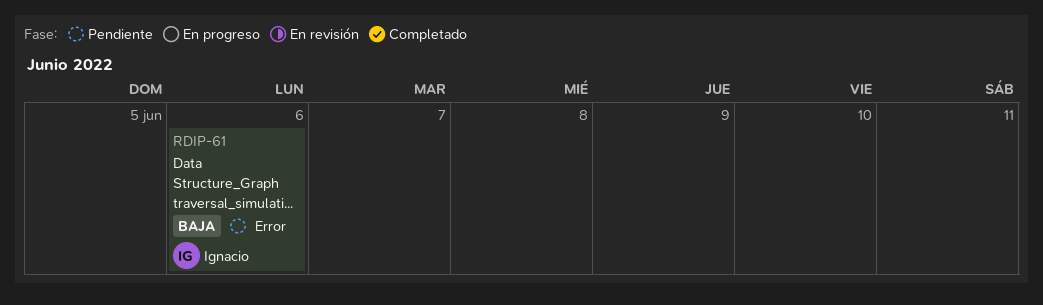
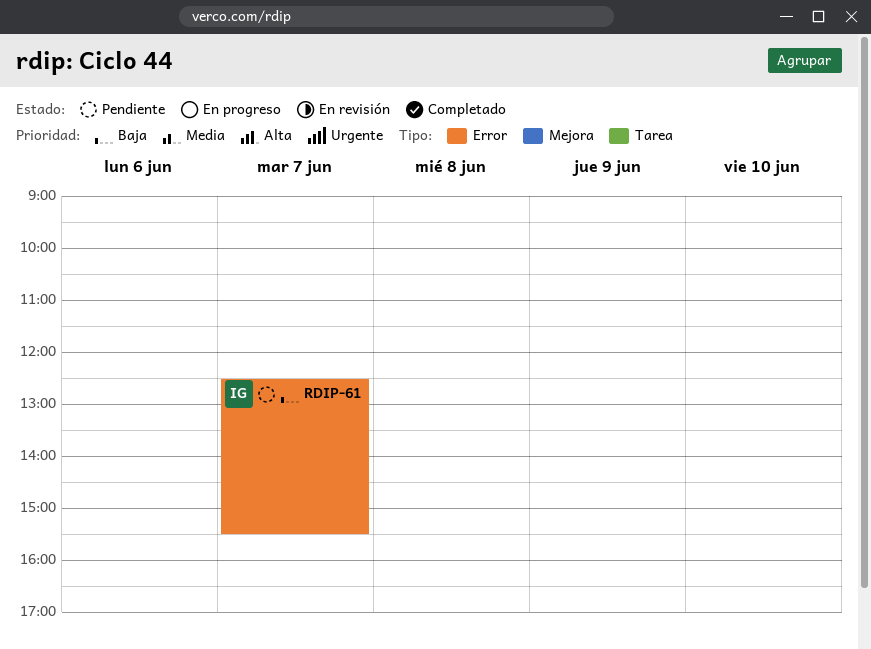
RDIP-61, day: Jun 6 -> Jun 7

